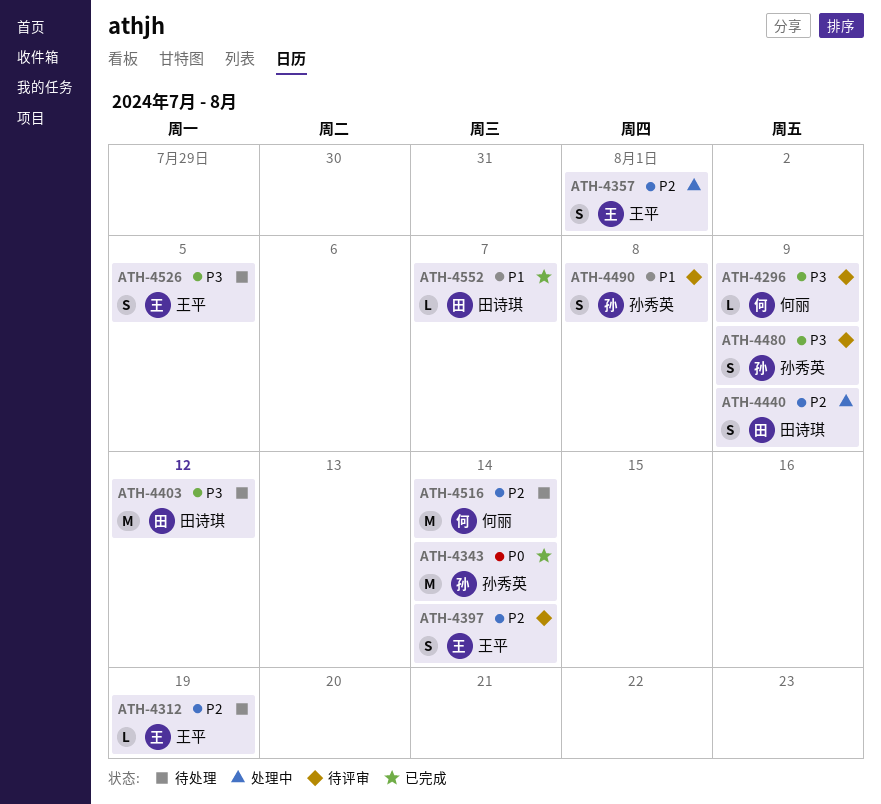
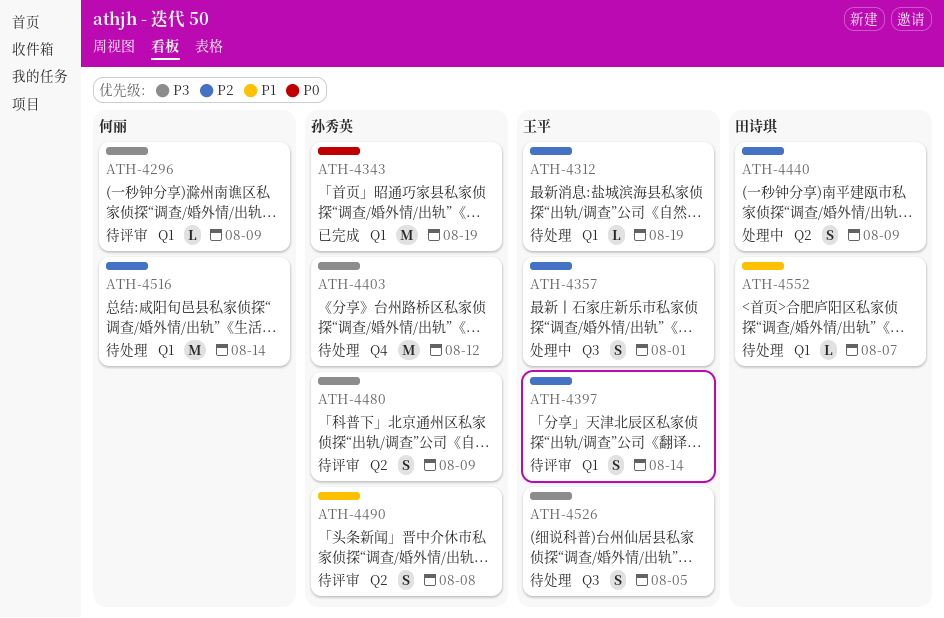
ATH-4343, due: Aug 14 -> Aug 19
ATH-4403, owner: 田诗琪 -> 孙秀英
ATH-4552, status: 已完成 -> 待处理

